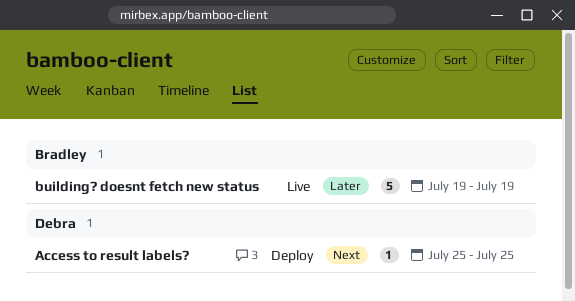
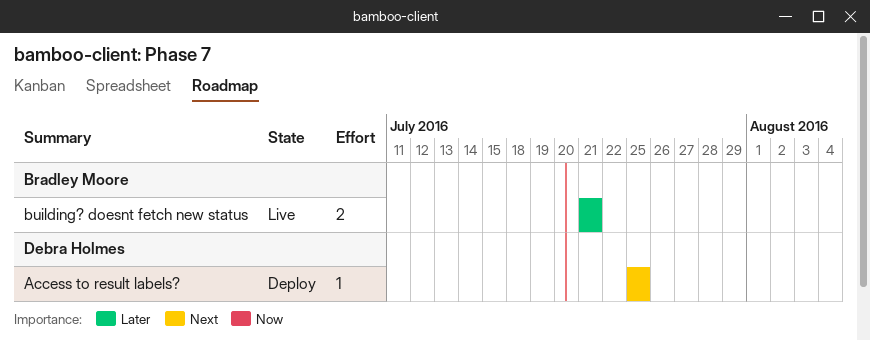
building? doesnt fetch new status, estimate: 5 -> 2
building? doesnt fetch new status, start: Jul 19 -> Jul 21
building? doesnt fetch new status, due: Jul 19 -> Jul 21

